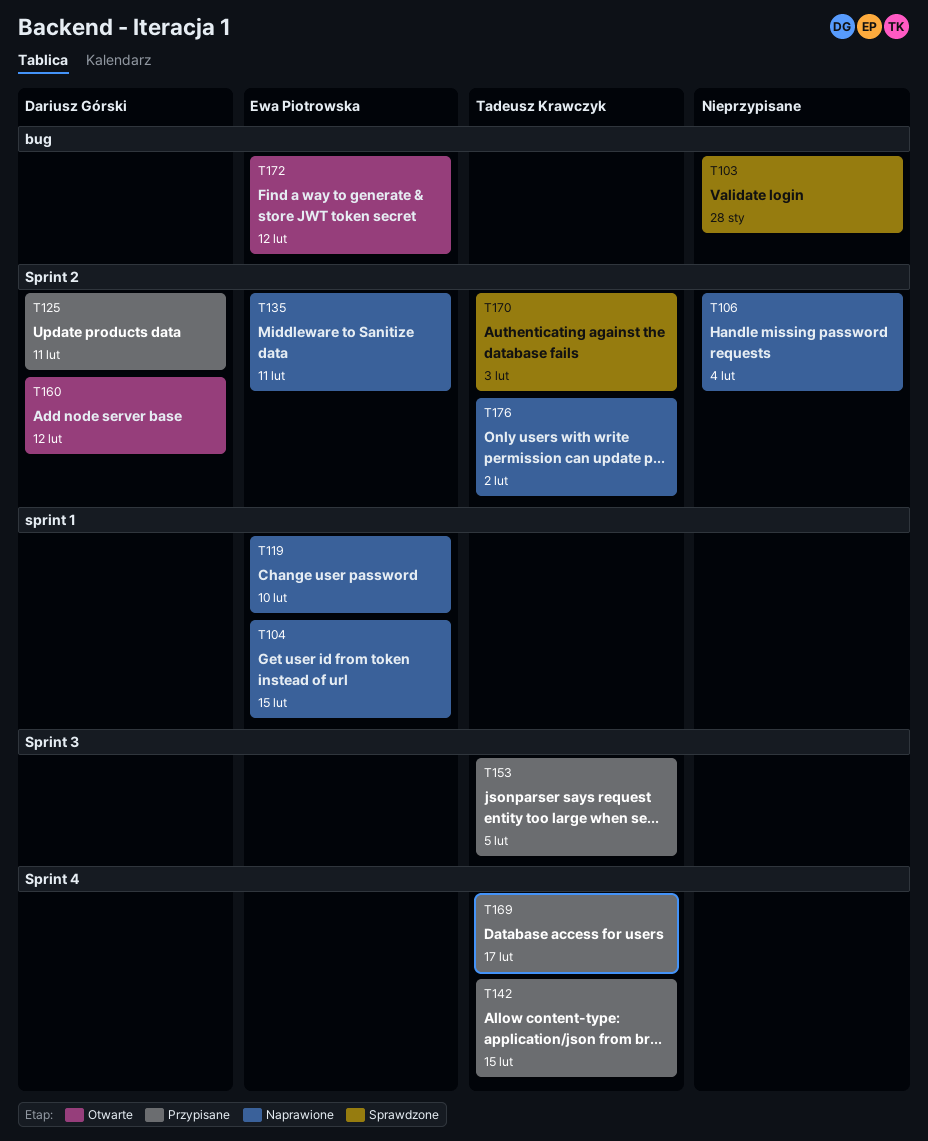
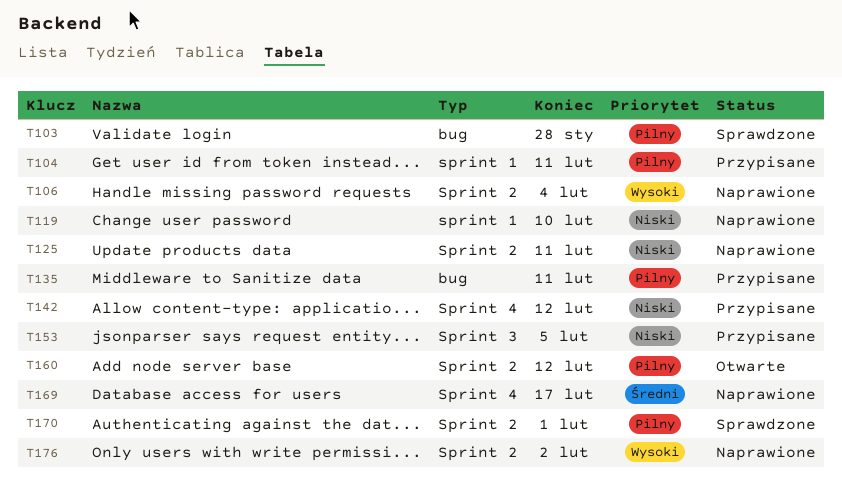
T104, status: Naprawione -> Przypisane
T104, due: Feb 15 -> Feb 11
T125, status: Przypisane -> Naprawione
T135, status: Naprawione -> Przypisane
T135, label: Sprint 2 -> bug
T142, due: Feb 15 -> Feb 12
T169, status: Przypisane -> Naprawione
T170, due: Feb 3 -> Feb 1
T172: present -> none

